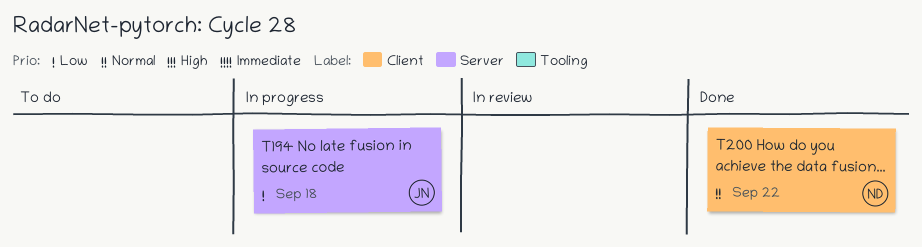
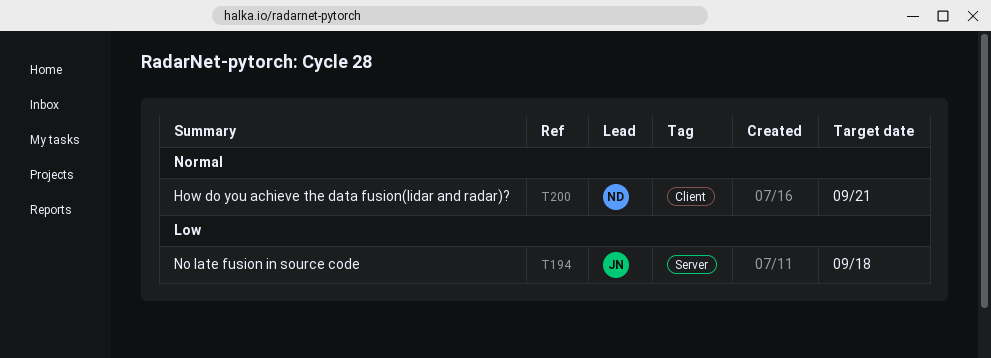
T200, due: Sep 22 -> Sep 21

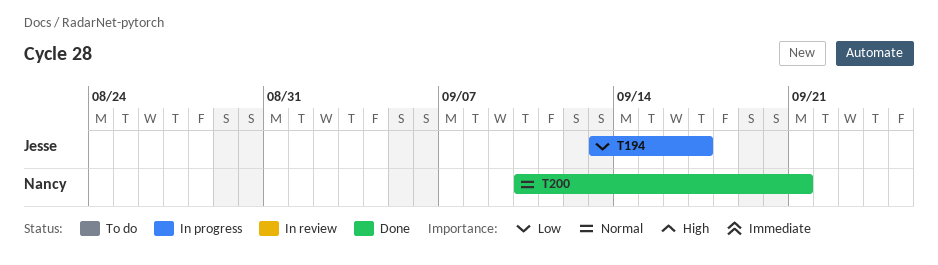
T194, due: Sep 18 -> Sep 17

